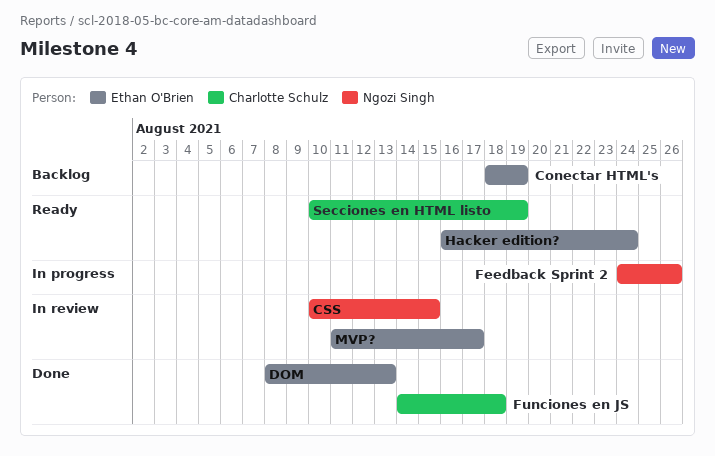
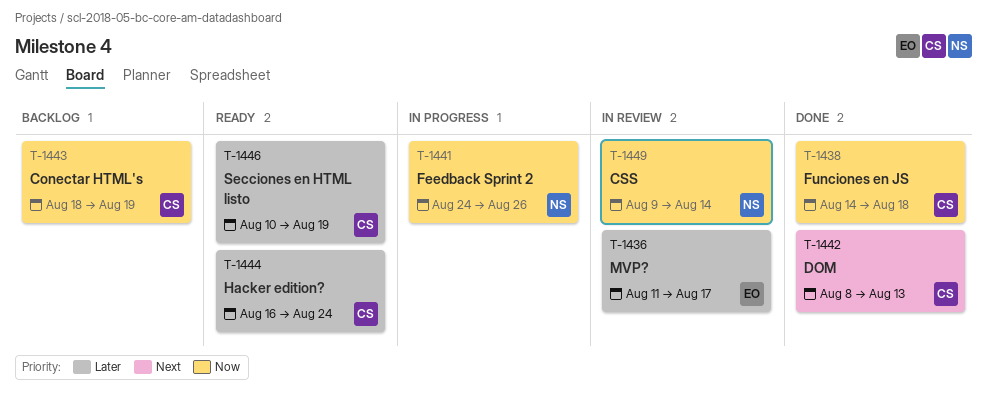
Conectar HTML's, owner: Ethan O'Brien -> Charlotte Schulz
CSS, start: Aug 10 -> Aug 9
CSS, due: Aug 15 -> Aug 14
DOM, owner: Ethan O'Brien -> Charlotte Schulz
Hacker edition?, owner: Ethan O'Brien -> Charlotte Schulz

